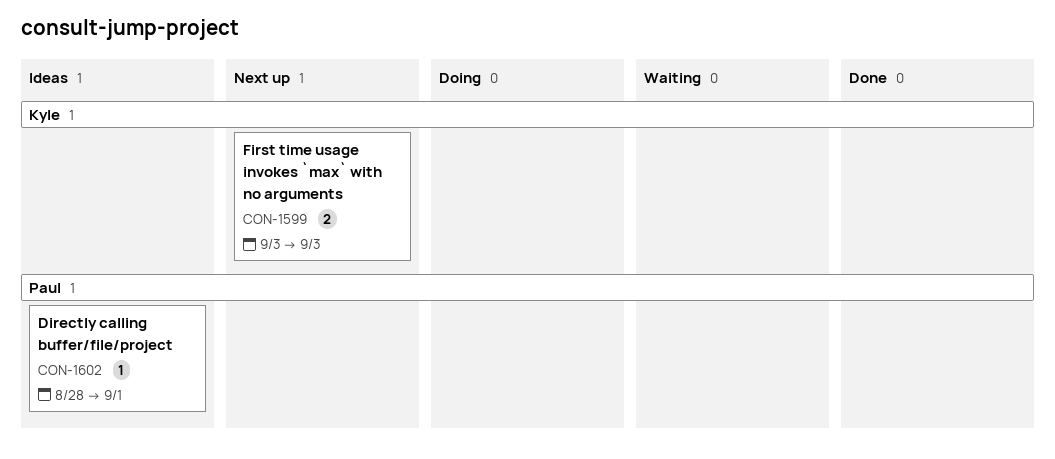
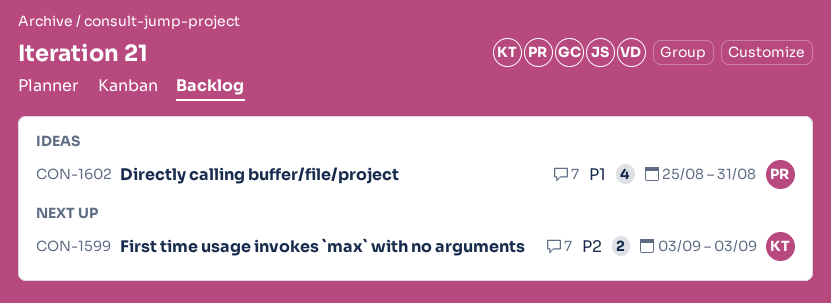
CON-1602, estimate: 1 -> 4
CON-1602, start: Aug 28 -> Aug 25
CON-1602, due: Sep 1 -> Aug 31

